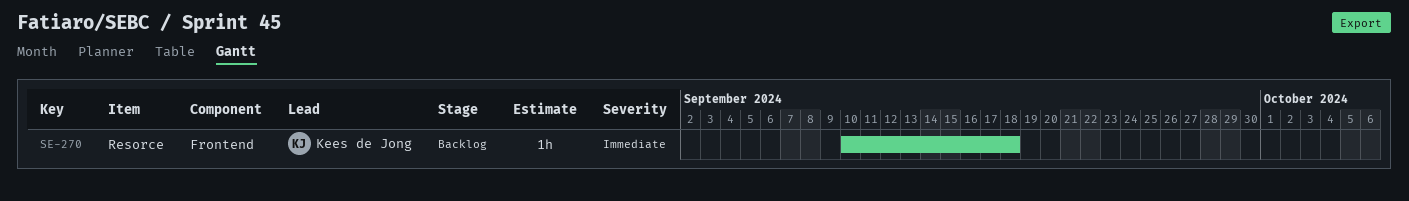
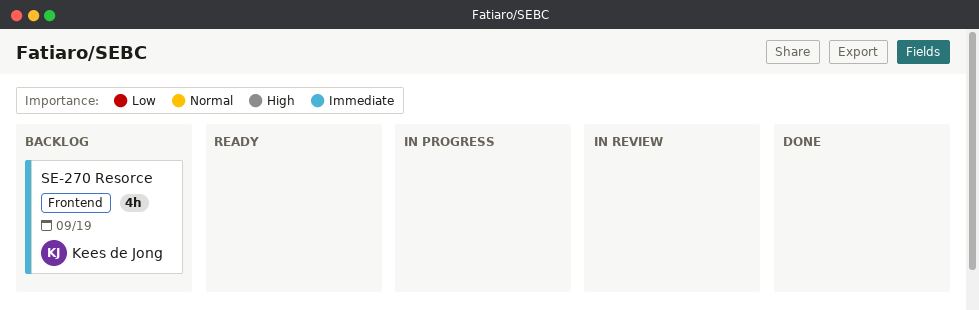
SE-270, estimate: 1h -> 4h
SE-270, due: Sep 18 -> Sep 19

